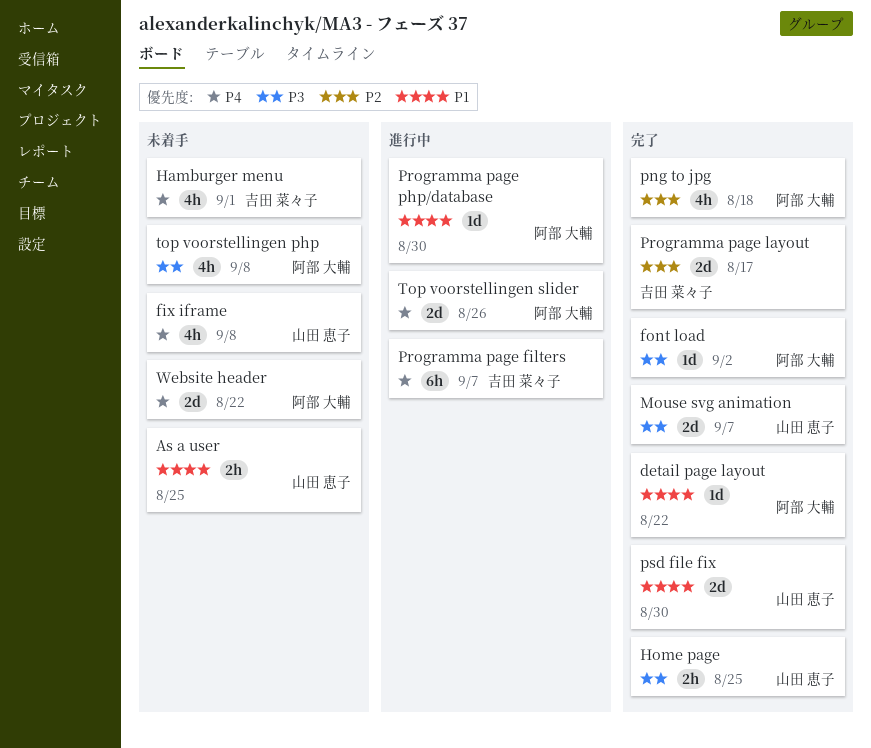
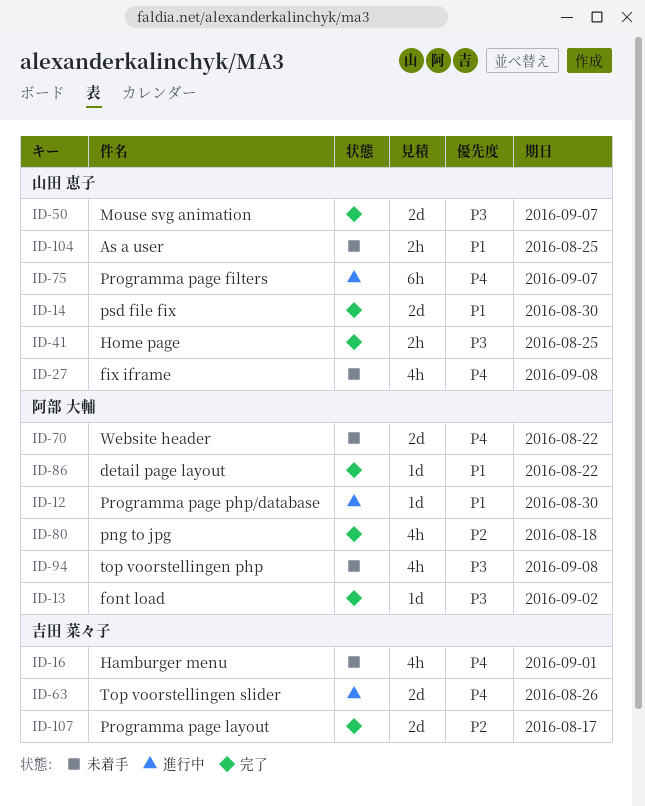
Programma page filters, owner: 吉田 菜々子 -> 山田 恵子
Top voorstellingen slider, owner: 阿部 大輔 -> 吉田 菜々子

